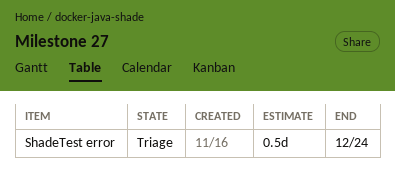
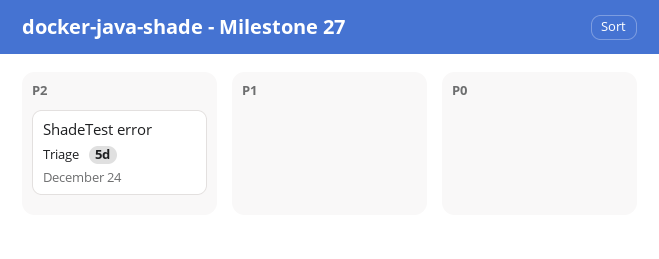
ShadeTest error, estimate: 0.5d -> 5d

